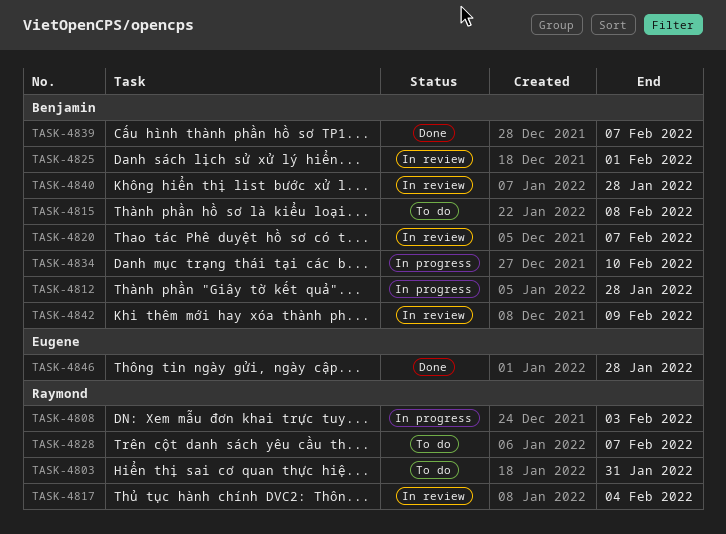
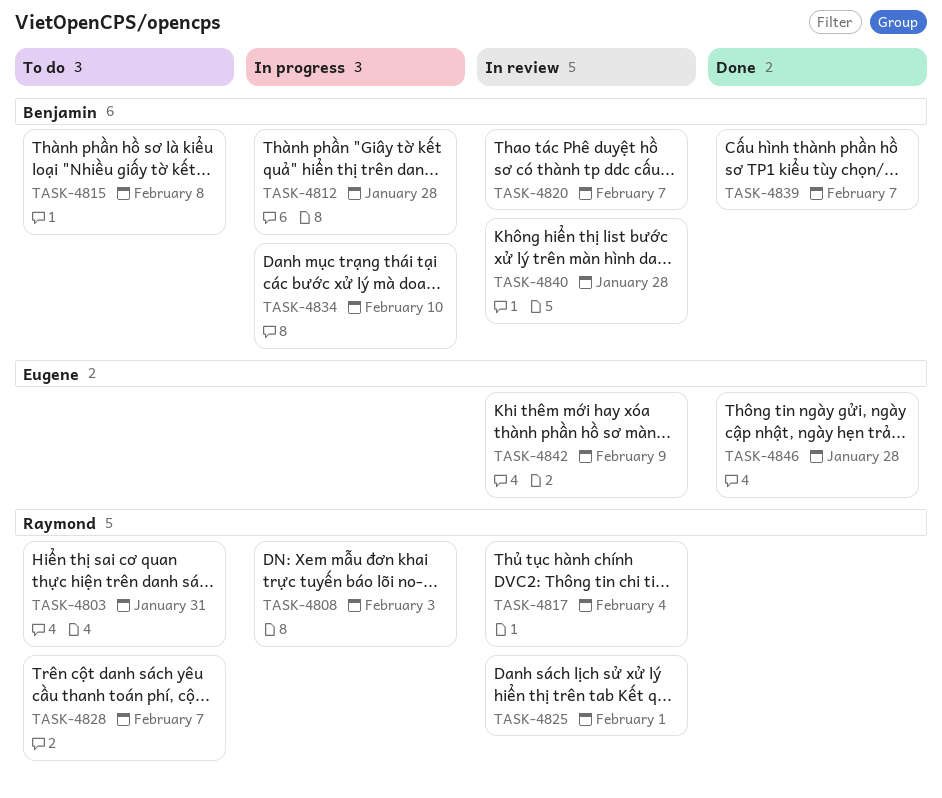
TASK-4825, owner: Benjamin -> Raymond
TASK-4842, owner: Benjamin -> Eugene

